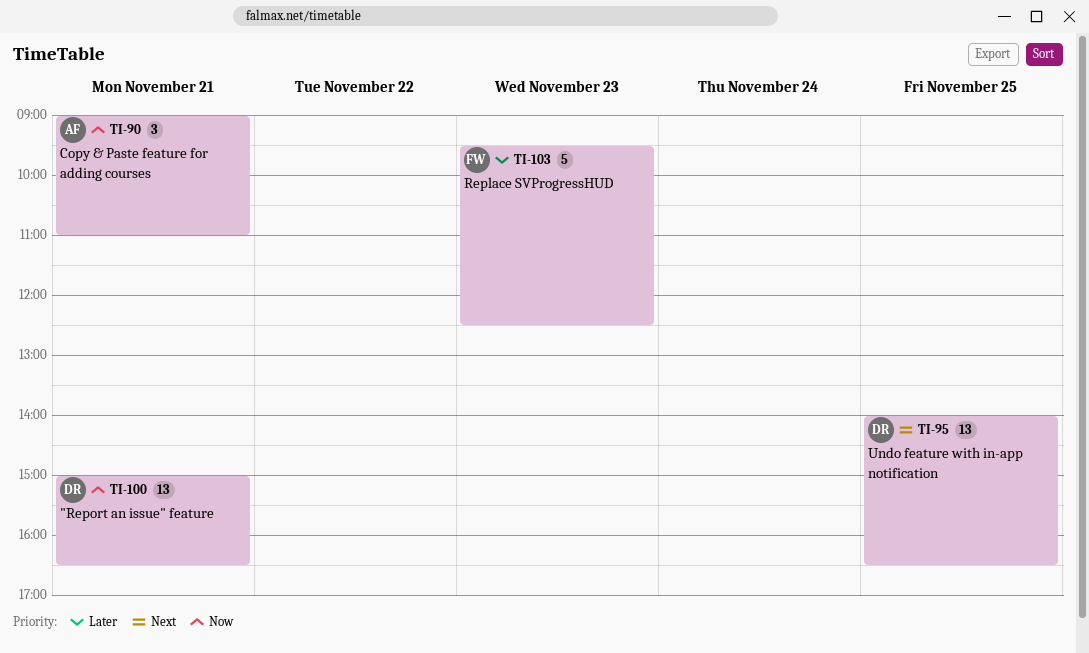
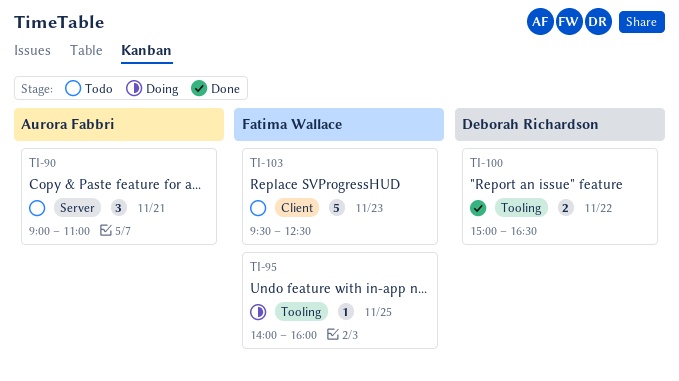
TI-95, owner: Deborah Richardson -> Fatima Wallace
TI-95, estimate: 13 -> 1
TI-95, ends: 16:30 -> 16:00
TI-100, estimate: 13 -> 2
TI-100, day: Nov 21 -> Nov 22

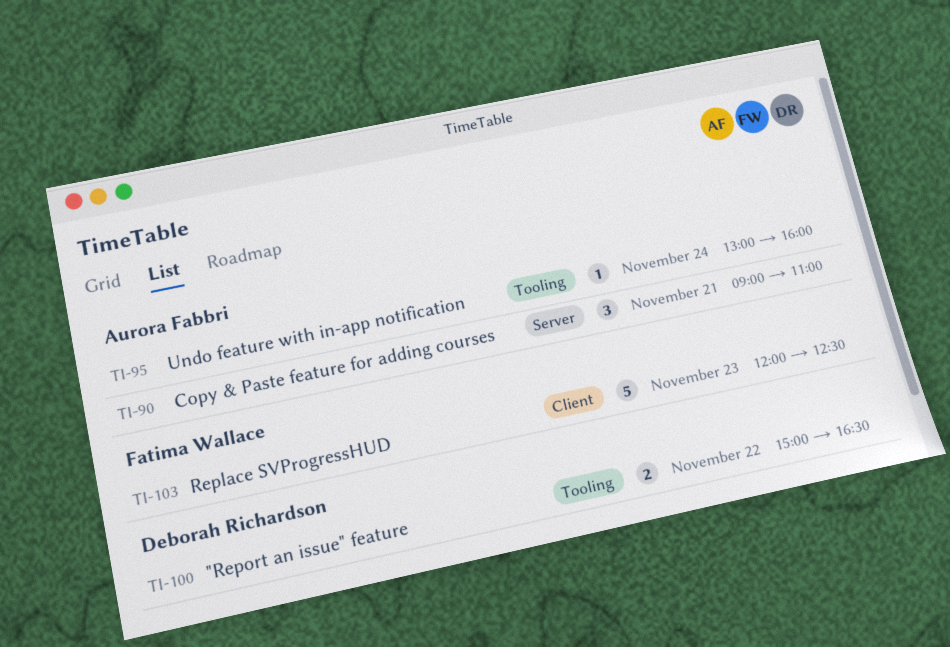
TI-95, owner: Fatima Wallace -> Aurora Fabbri
TI-95, day: Nov 25 -> Nov 24
TI-95, begins: 14:00 -> 13:00
TI-103, begins: 09:30 -> 12:00

